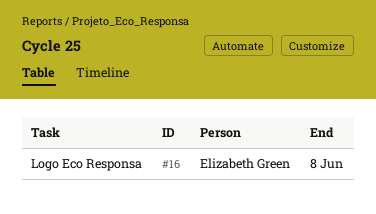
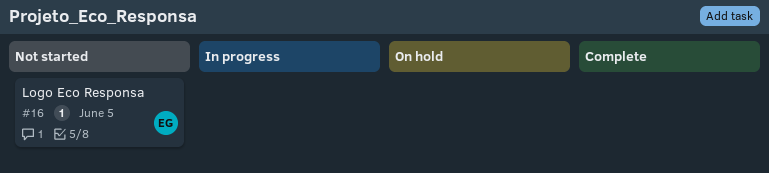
#16, due: Jun 8 -> Jun 5

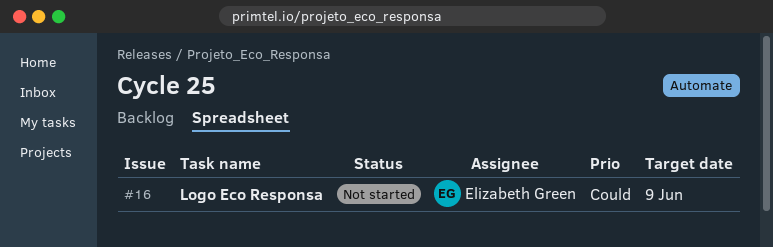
#16, due: Jun 5 -> Jun 9

